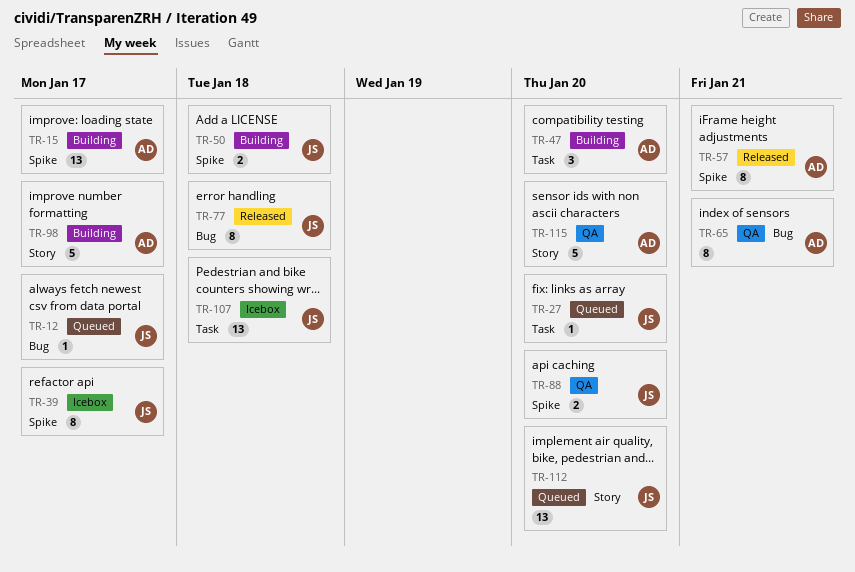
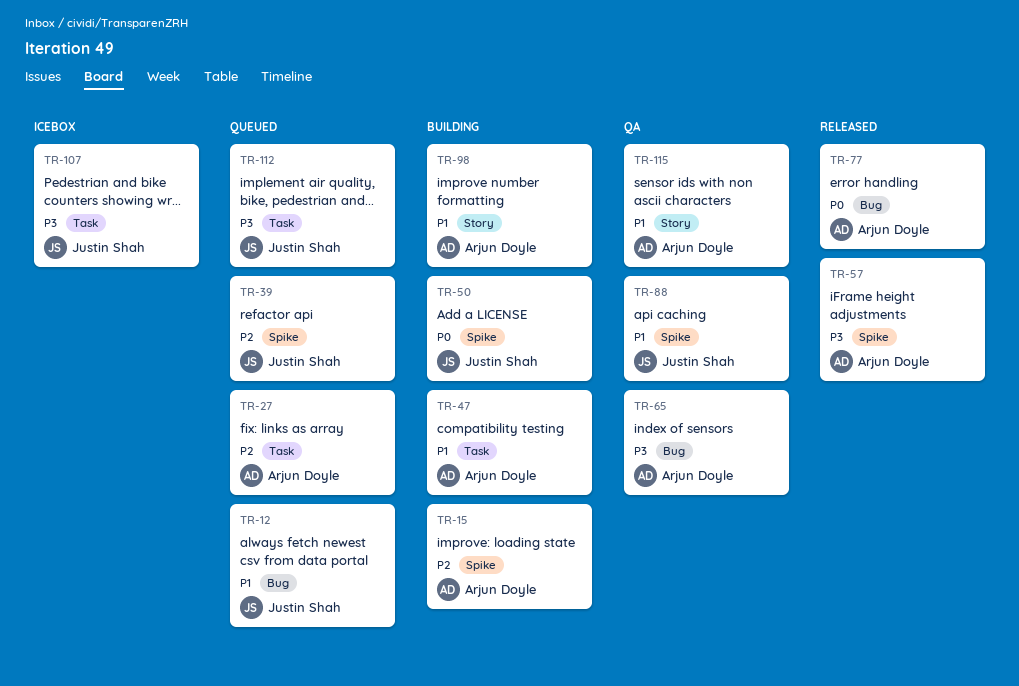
TR-27, owner: Justin Shah -> Arjun Doyle
TR-39, status: Icebox -> Queued
TR-77, owner: Justin Shah -> Arjun Doyle
TR-112, label: Story -> Task

